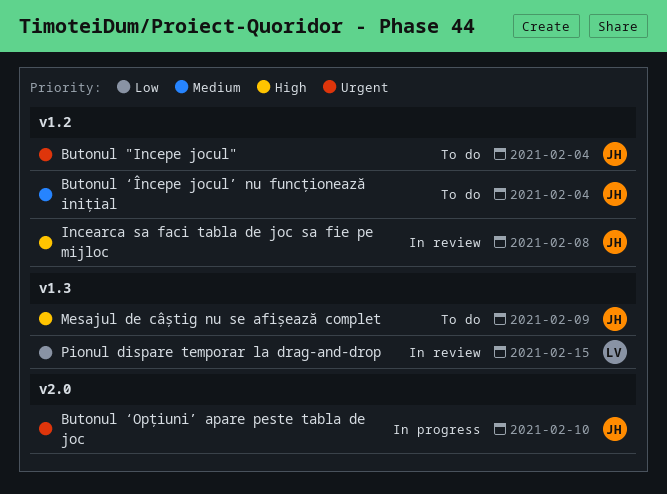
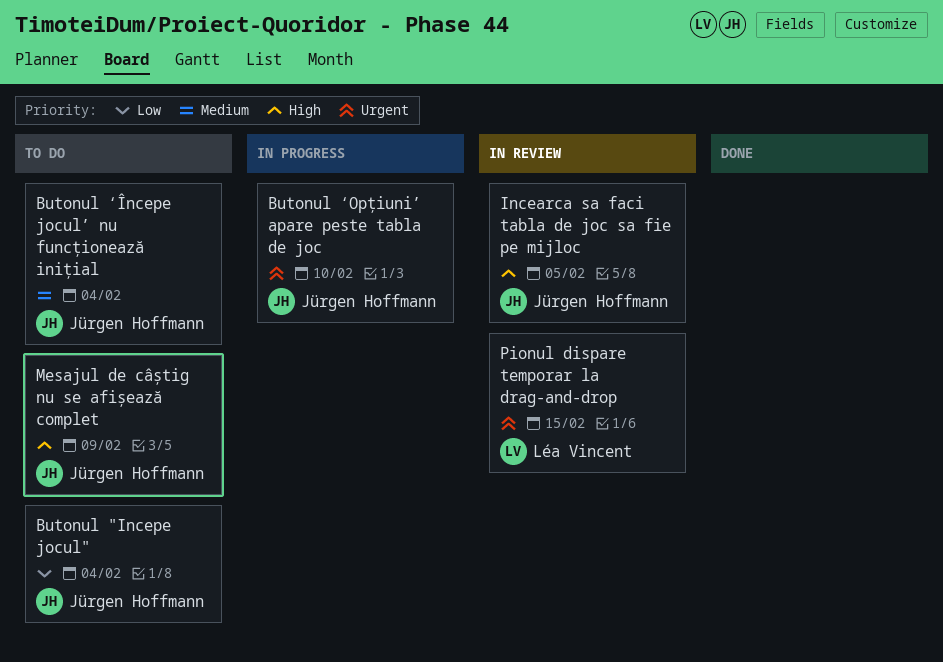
Butonul "Incepe jocul", priority: Urgent -> Low
Incearca sa faci tabla de joc sa fie pe mijloc, due: Feb 8 -> Feb 5
Pionul dispare temporar la drag-and-drop, priority: Low -> Urgent

